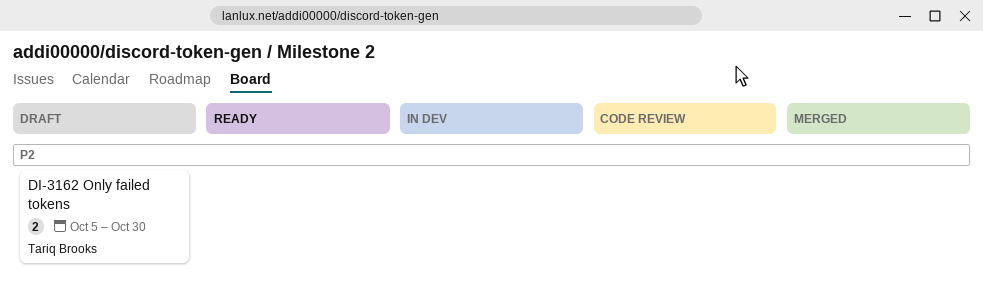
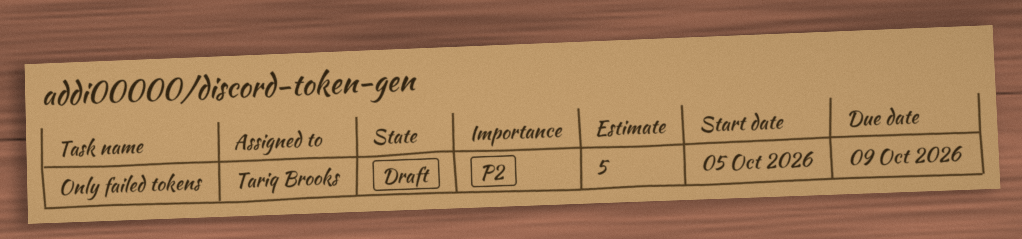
Only failed tokens, estimate: 2 -> 5
Only failed tokens, due: Oct 30 -> Oct 9

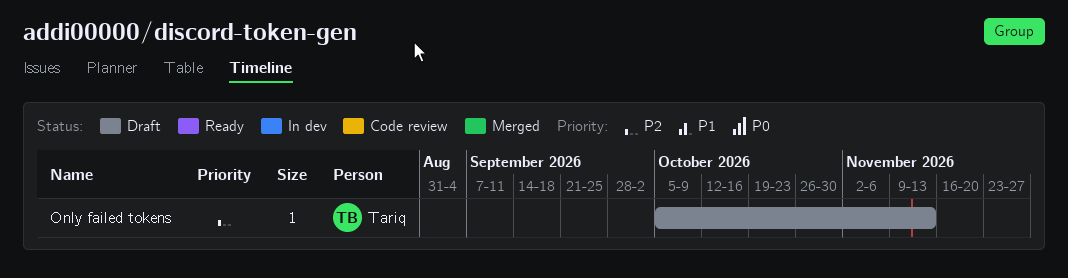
Only failed tokens, estimate: 5 -> 1
Only failed tokens, due: Oct 9 -> Nov 13

